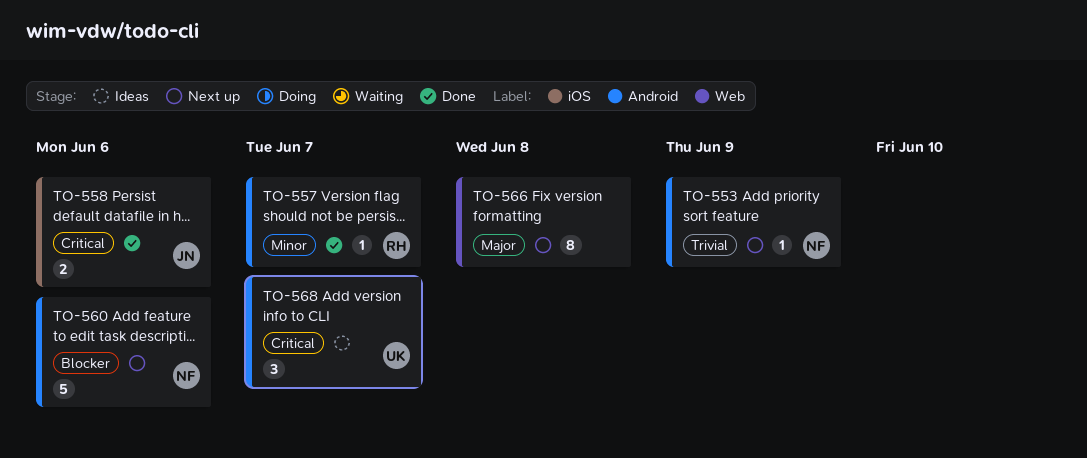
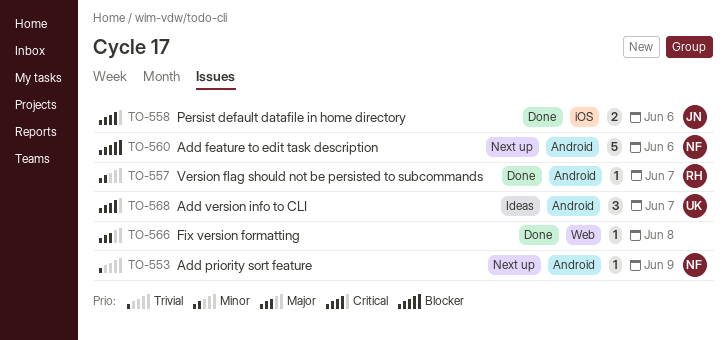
TO-566, status: Next up -> Done
TO-566, estimate: 8 -> 1

